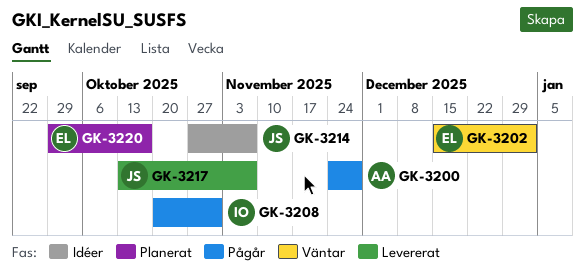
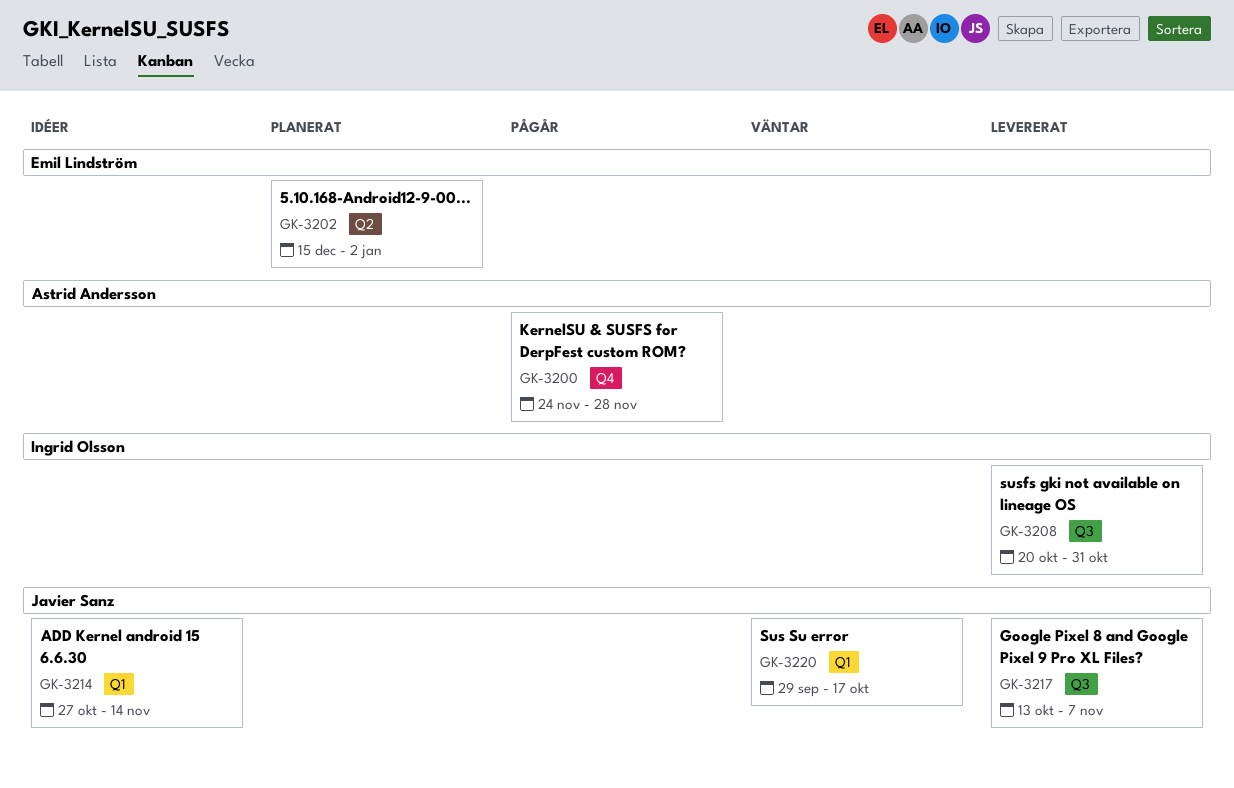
GK-3202, status: Väntar -> Planerat
GK-3208, status: Pågår -> Levererat
GK-3214, due: Nov 7 -> Nov 14
GK-3220, status: Planerat -> Väntar
GK-3220, owner: Emil Lindström -> Javier Sanz

